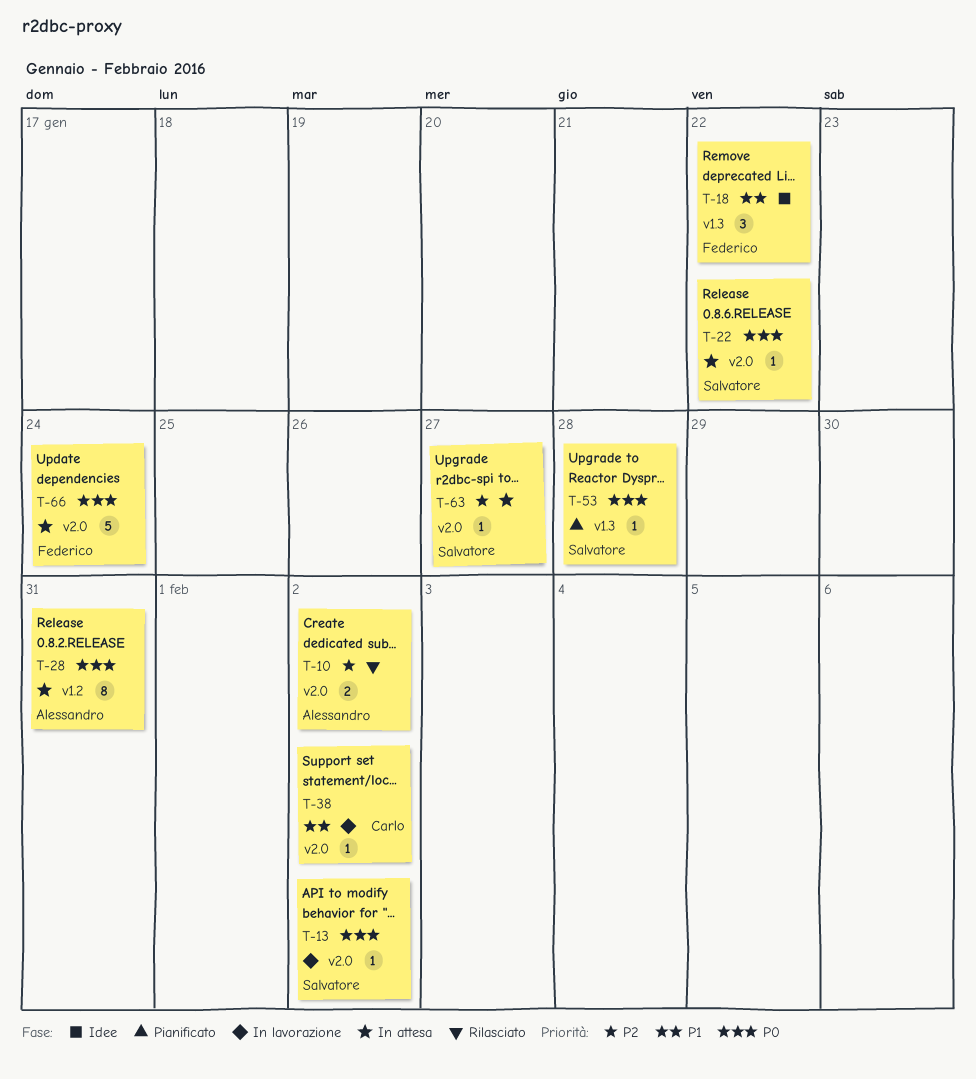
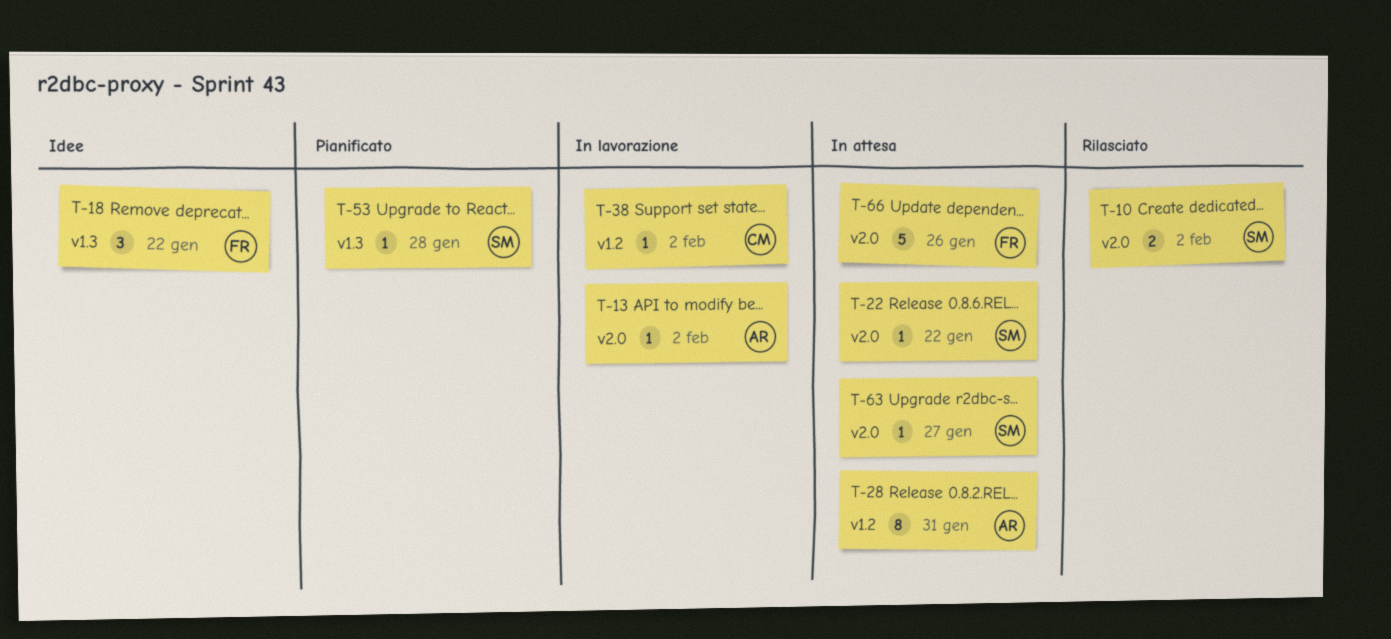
T-10, owner: Alessandro -> Salvatore
T-13, owner: Salvatore -> Alessandro
T-38, label: v2.0 -> v1.2
T-66, due: Jan 24 -> Jan 26

